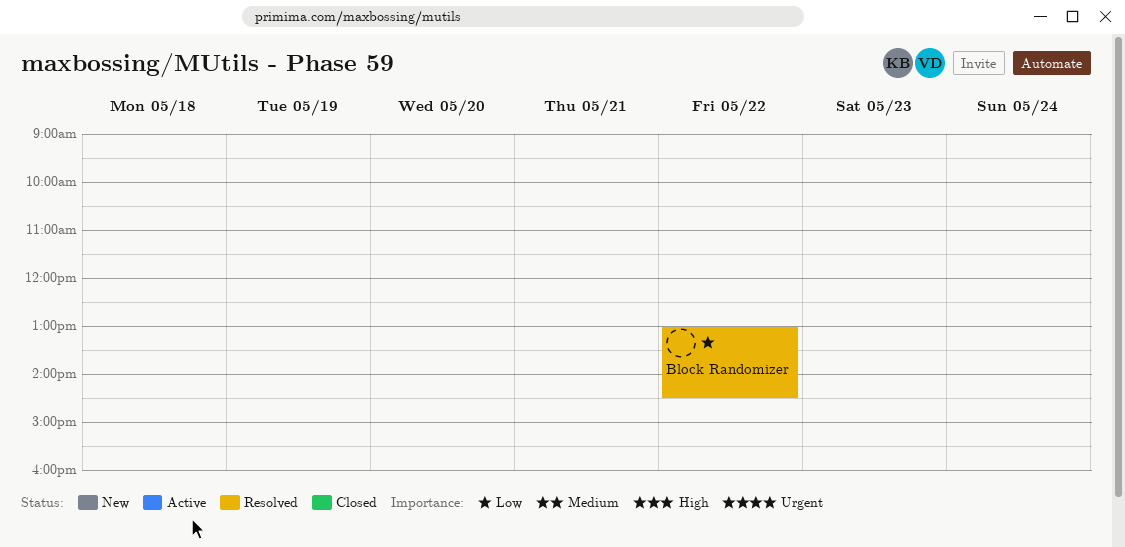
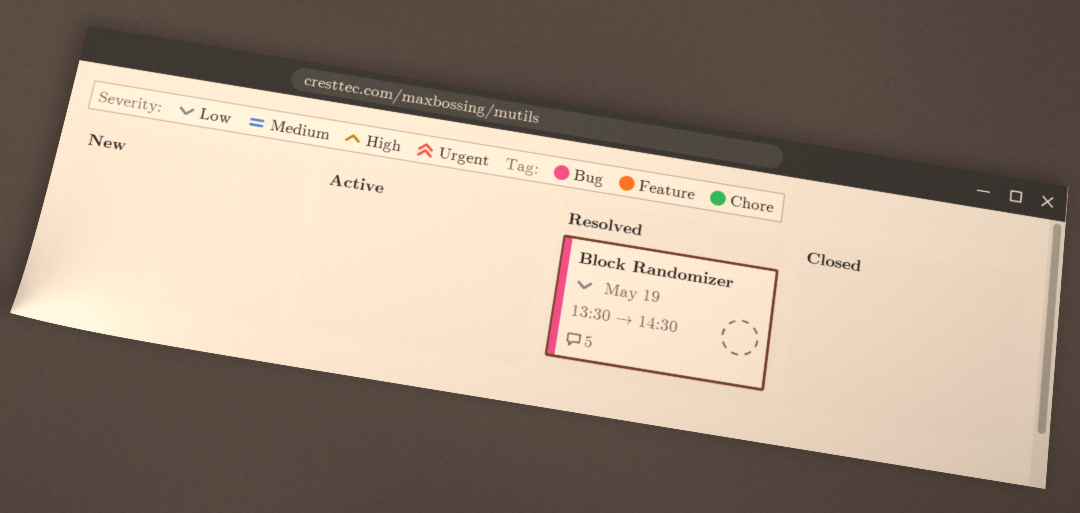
Block Randomizer, day: May 22 -> May 19
Block Randomizer, begins: 13:00 -> 13:30

